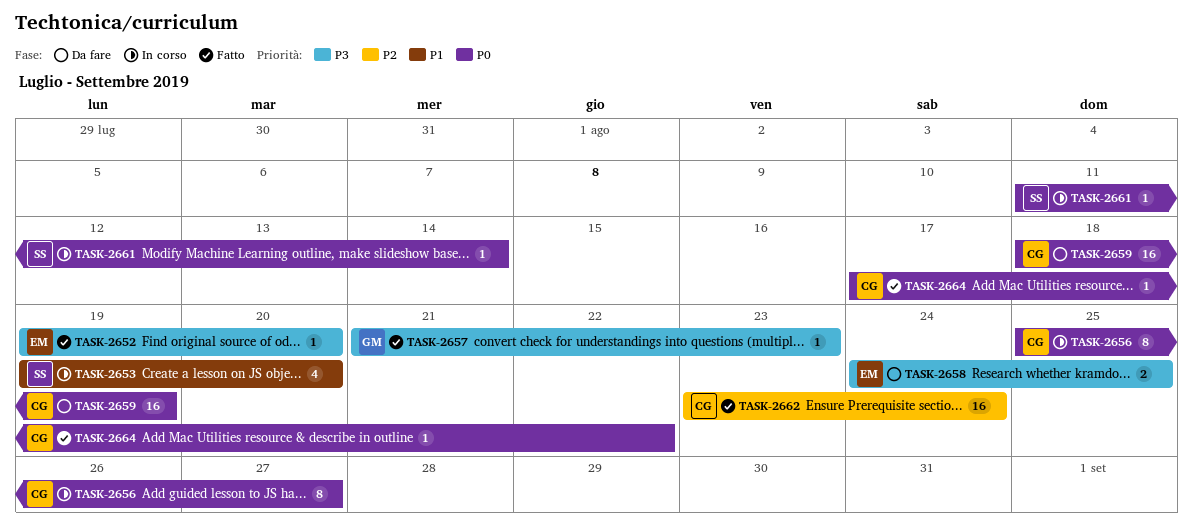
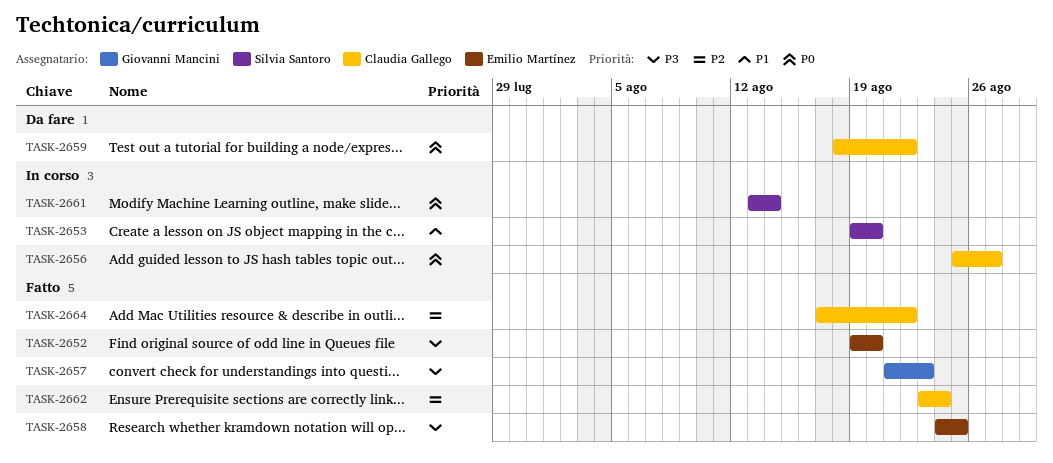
TASK-2658, status: Da fare -> Fatto
TASK-2659, due: Aug 19 -> Aug 22
TASK-2661, start: Aug 11 -> Aug 13
TASK-2664, priority: P0 -> P2

